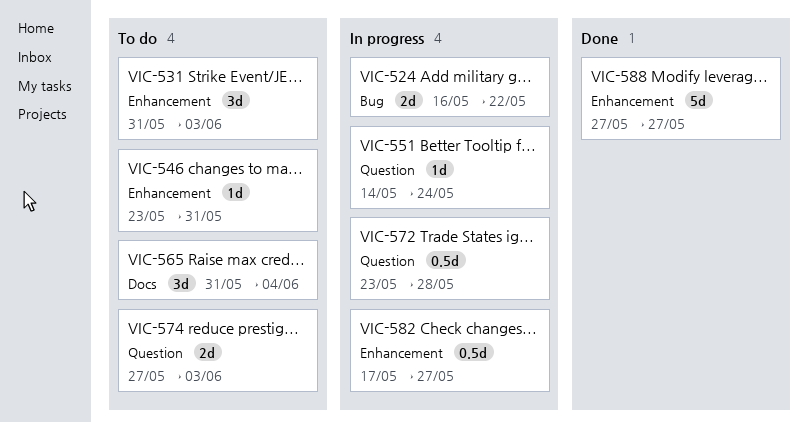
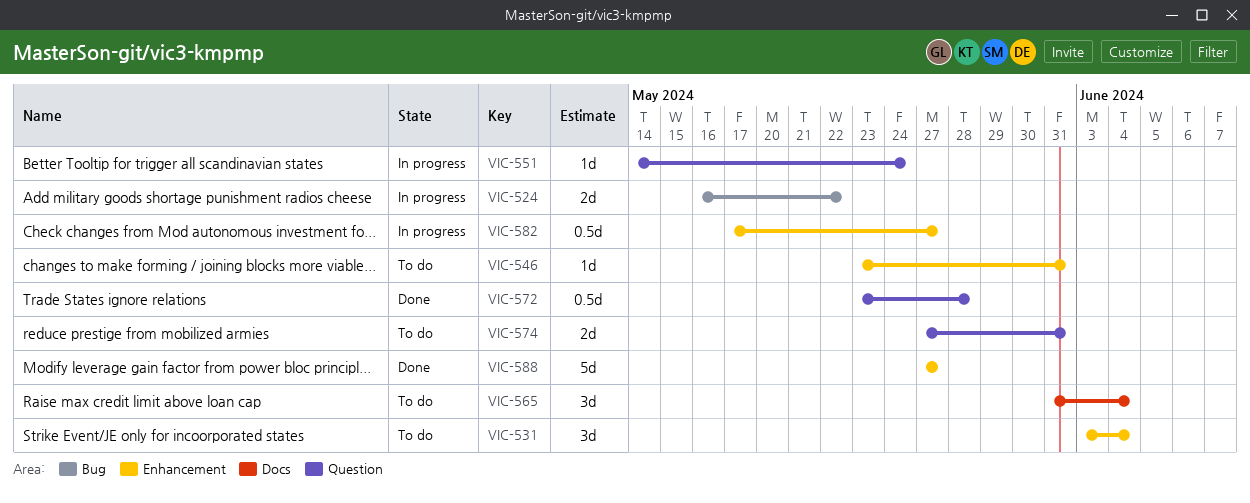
VIC-531, start: May 31 -> Jun 3
VIC-531, due: Jun 3 -> Jun 4
VIC-572, status: In progress -> Done
VIC-574, due: Jun 3 -> May 31

